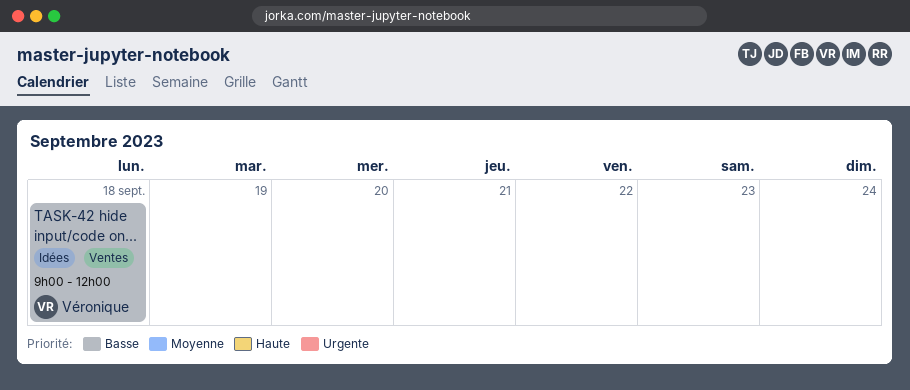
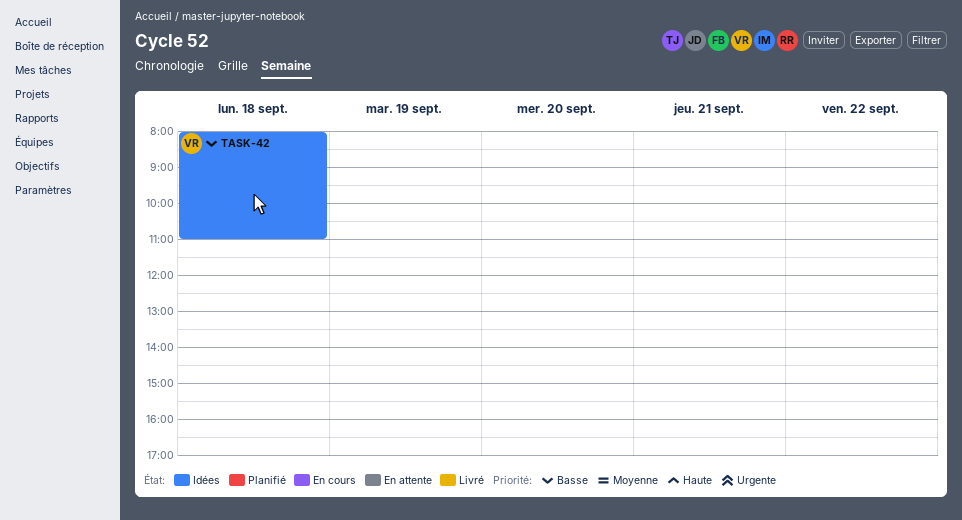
TASK-42, begins: 09:00 -> 08:00
TASK-42, ends: 12:00 -> 11:00

